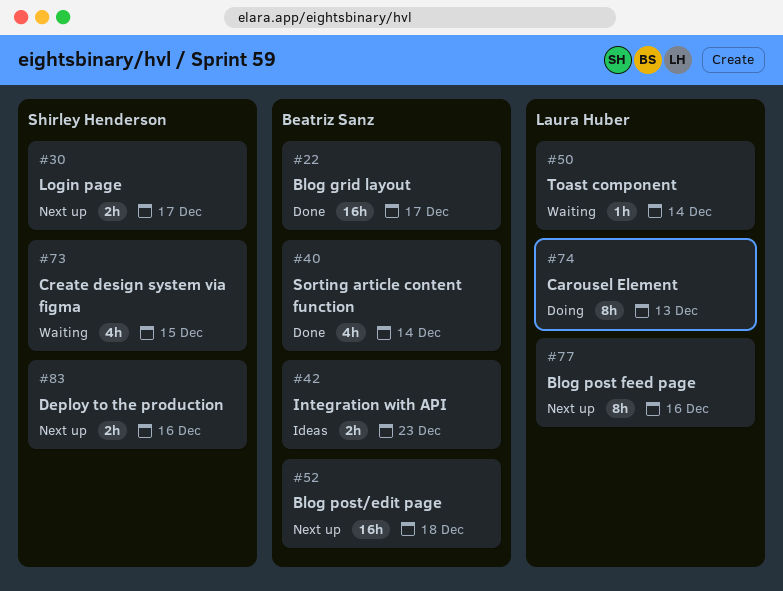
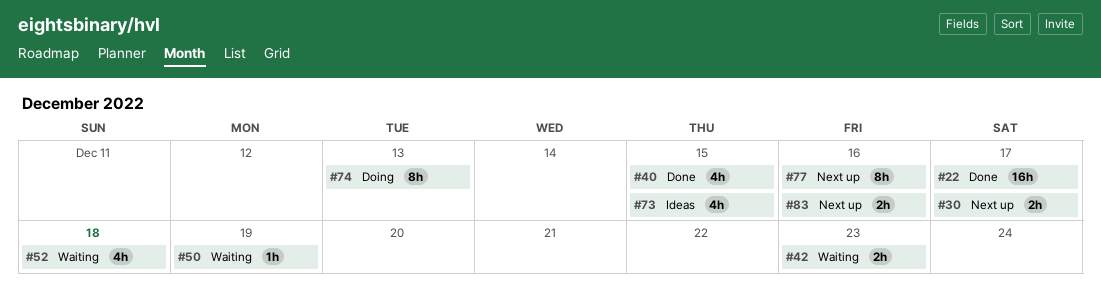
#40, due: Dec 14 -> Dec 15
#42, status: Ideas -> Waiting
#50, due: Dec 14 -> Dec 19
#52, status: Next up -> Waiting
#52, estimate: 16h -> 4h
#73, status: Waiting -> Ideas

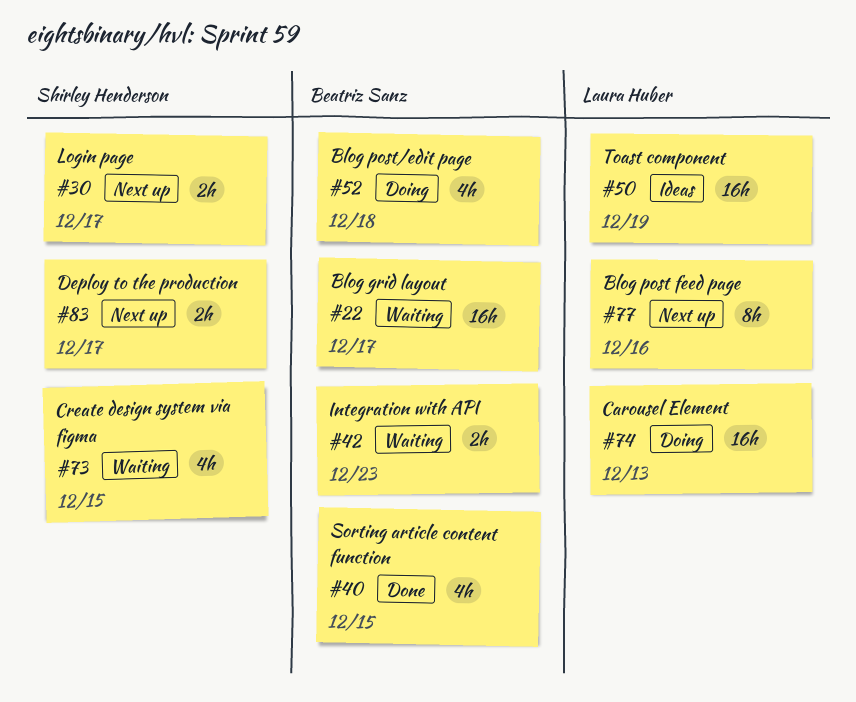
#22, status: Done -> Waiting
#50, status: Waiting -> Ideas
#50, estimate: 1h -> 16h
#52, status: Waiting -> Doing
#73, status: Ideas -> Waiting
#74, estimate: 8h -> 16h
#83, due: Dec 16 -> Dec 17

